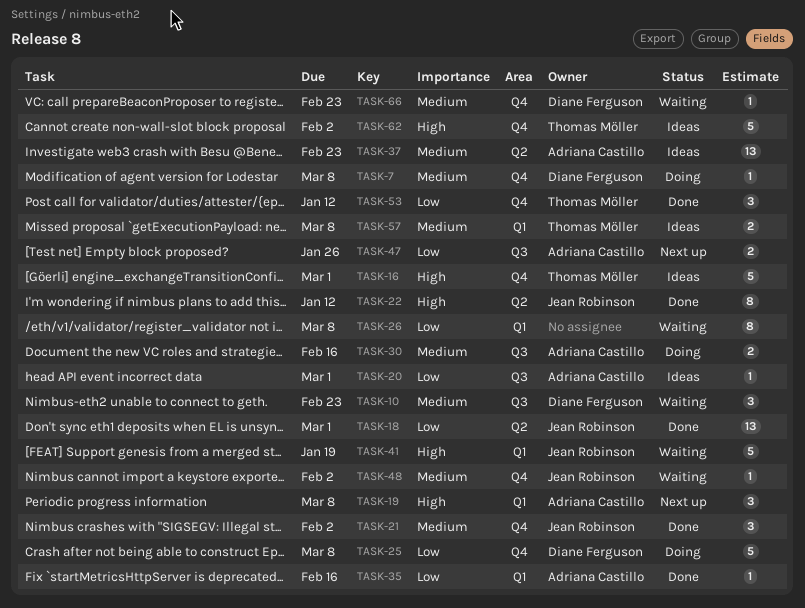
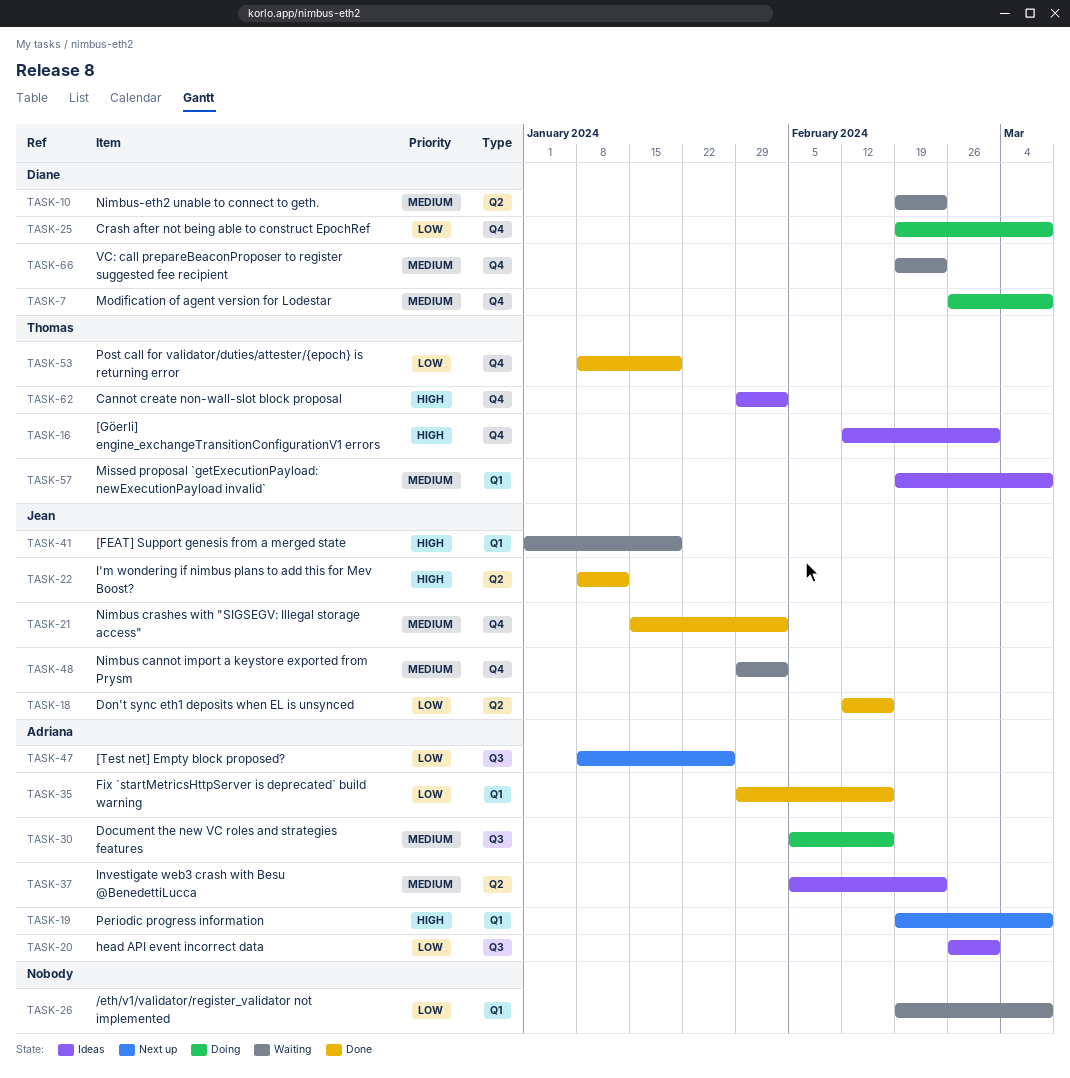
TASK-10, label: Q3 -> Q2
TASK-18, due: Mar 1 -> Feb 16
TASK-53, due: Jan 12 -> Jan 19

